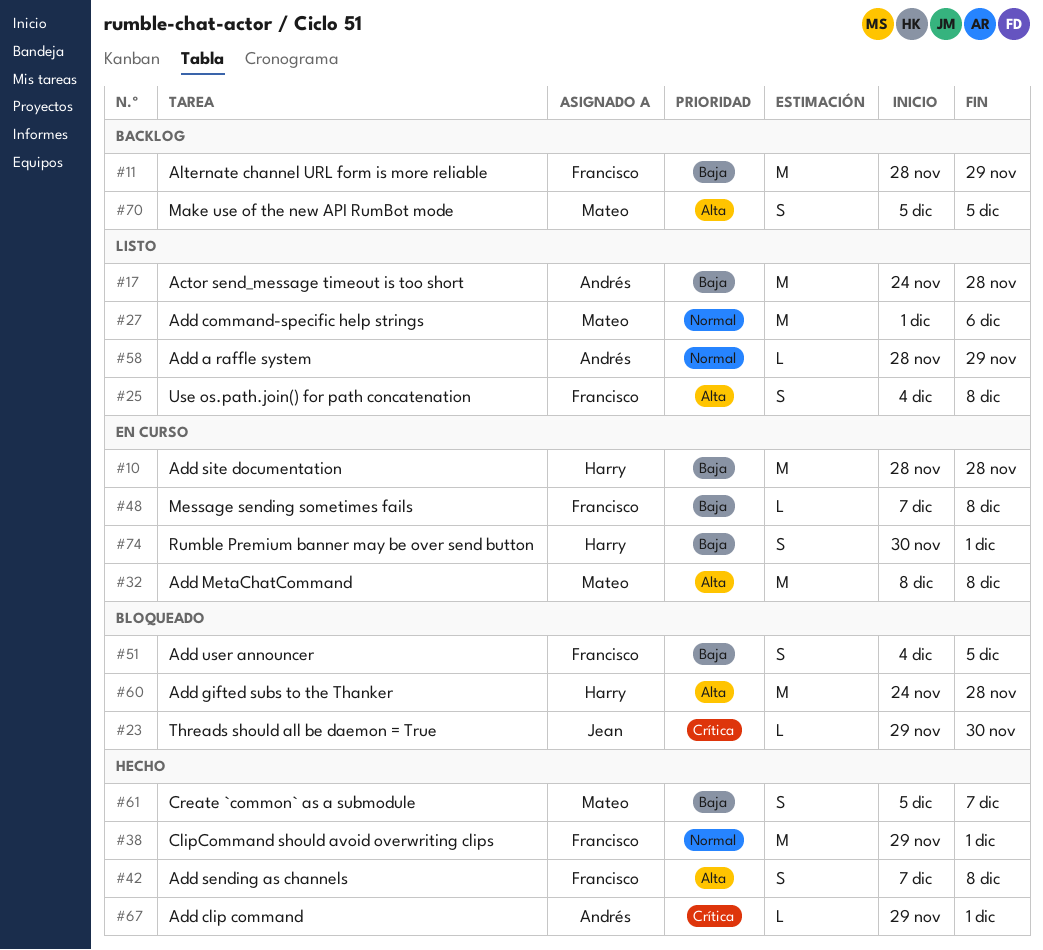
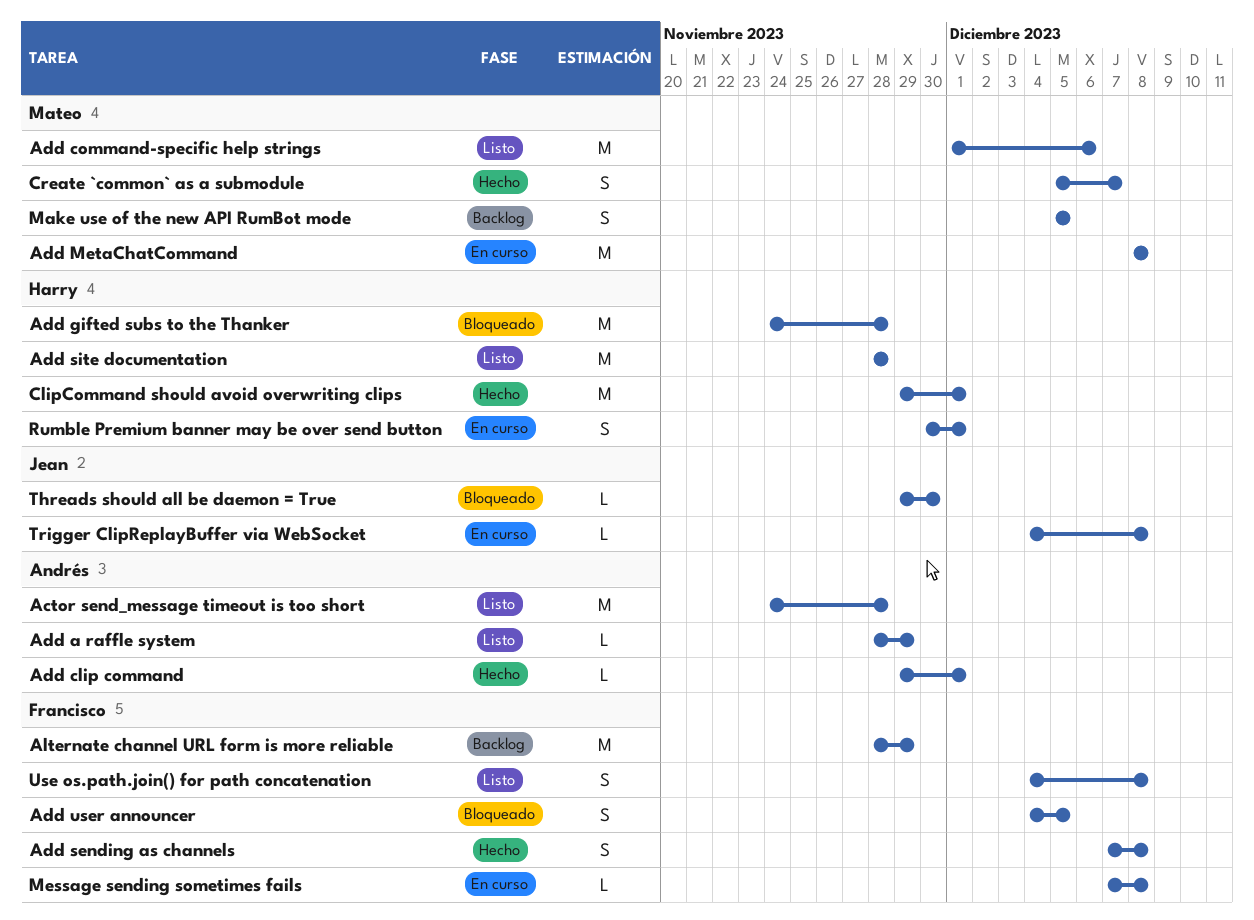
Add site documentation, status: En curso -> Listo
ClipCommand should avoid overwriting clips, owner: Francisco -> Harry
Trigger ClipReplayBuffer via WebSocket: none -> present

